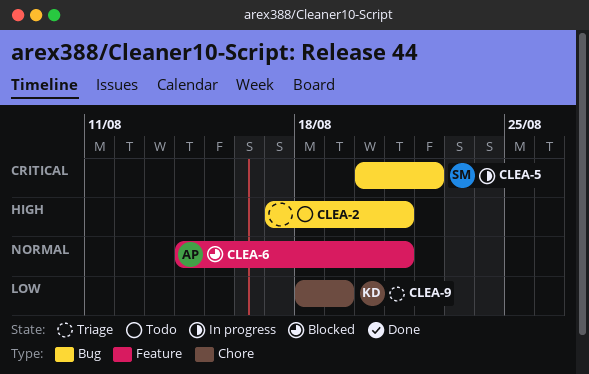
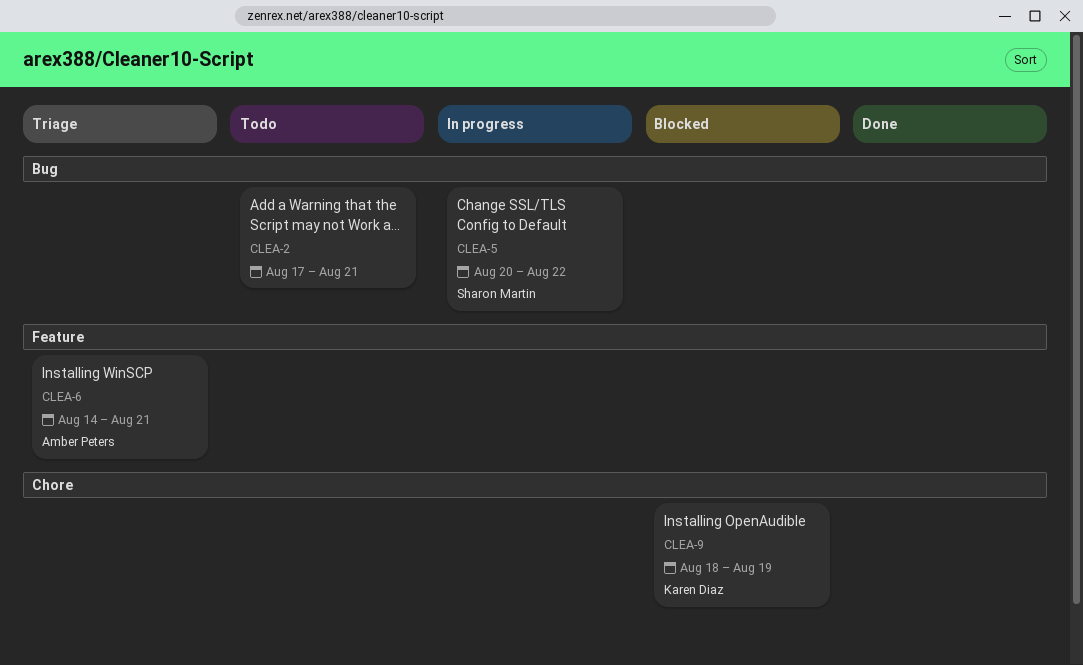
CLEA-6, status: Blocked -> Triage
CLEA-9, status: Triage -> Blocked

